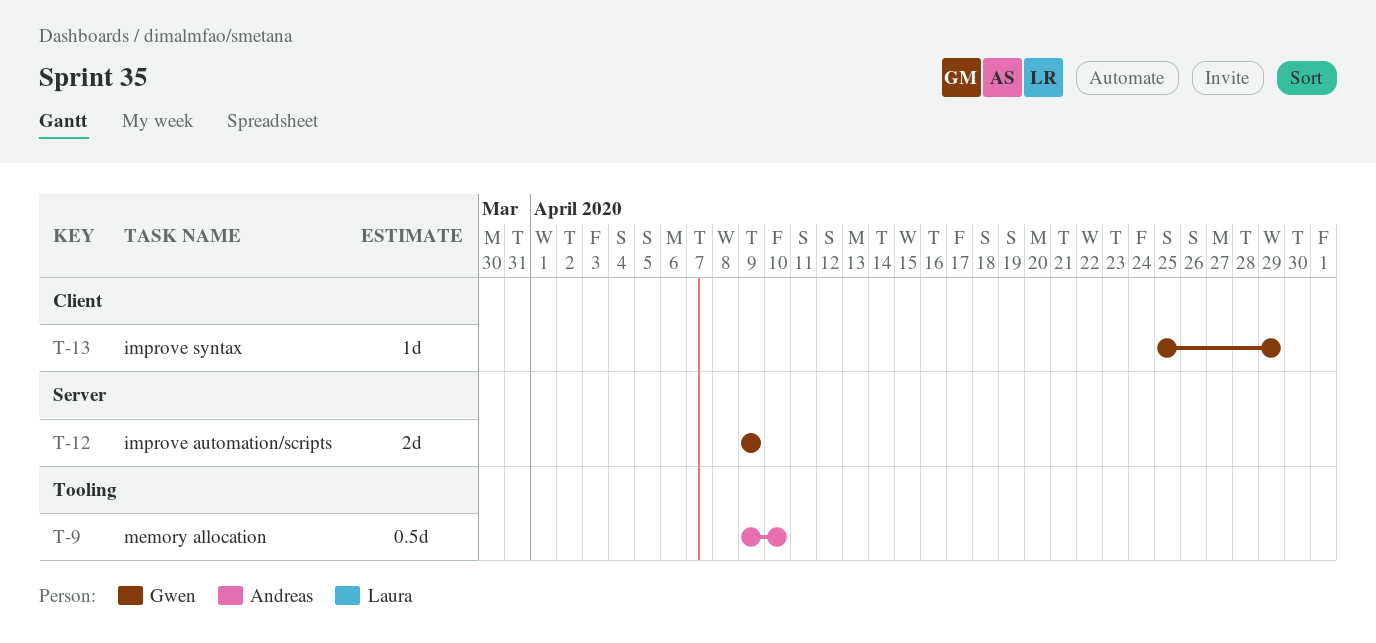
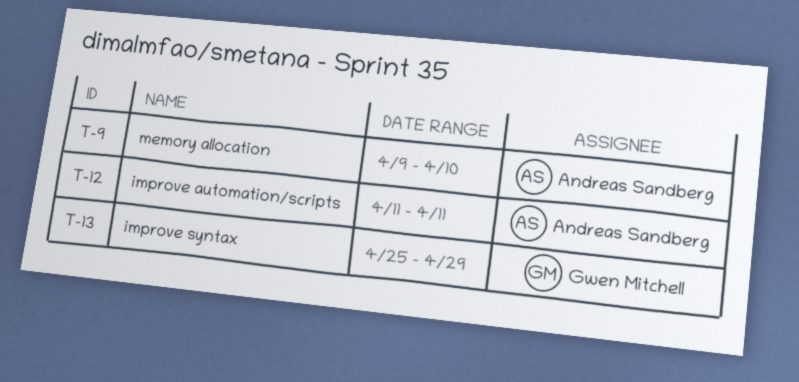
T-12, owner: Gwen Mitchell -> Andreas Sandberg
T-12, start: Apr 9 -> Apr 11
T-12, due: Apr 9 -> Apr 11

